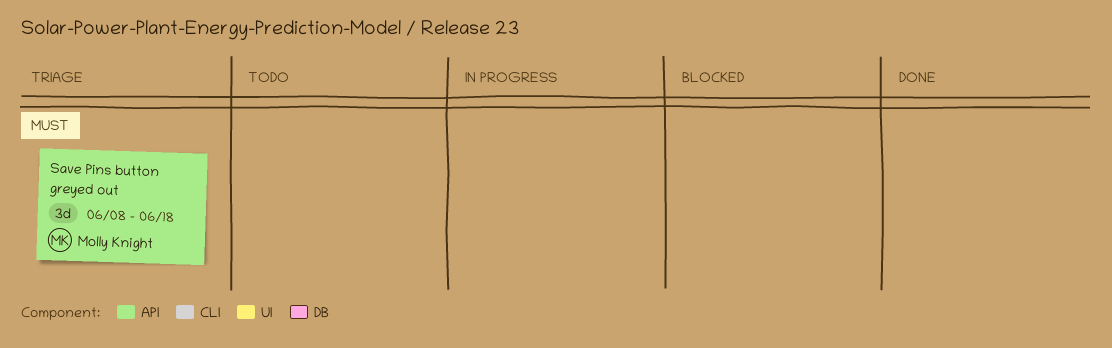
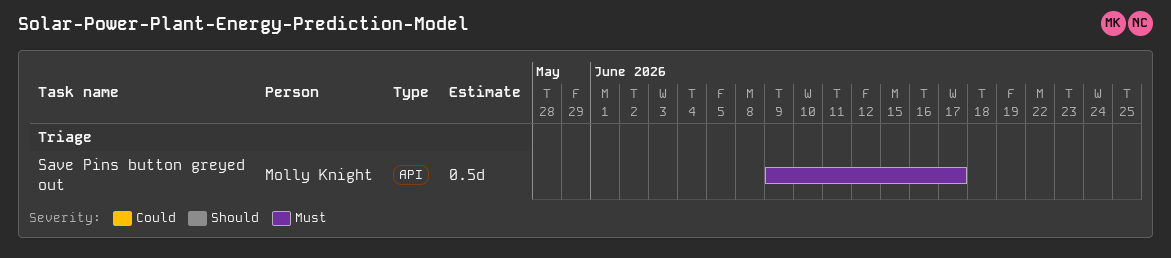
Save Pins button greyed out, estimate: 3d -> 0.5d
Save Pins button greyed out, start: Jun 8 -> Jun 9
Save Pins button greyed out, due: Jun 18 -> Jun 17

